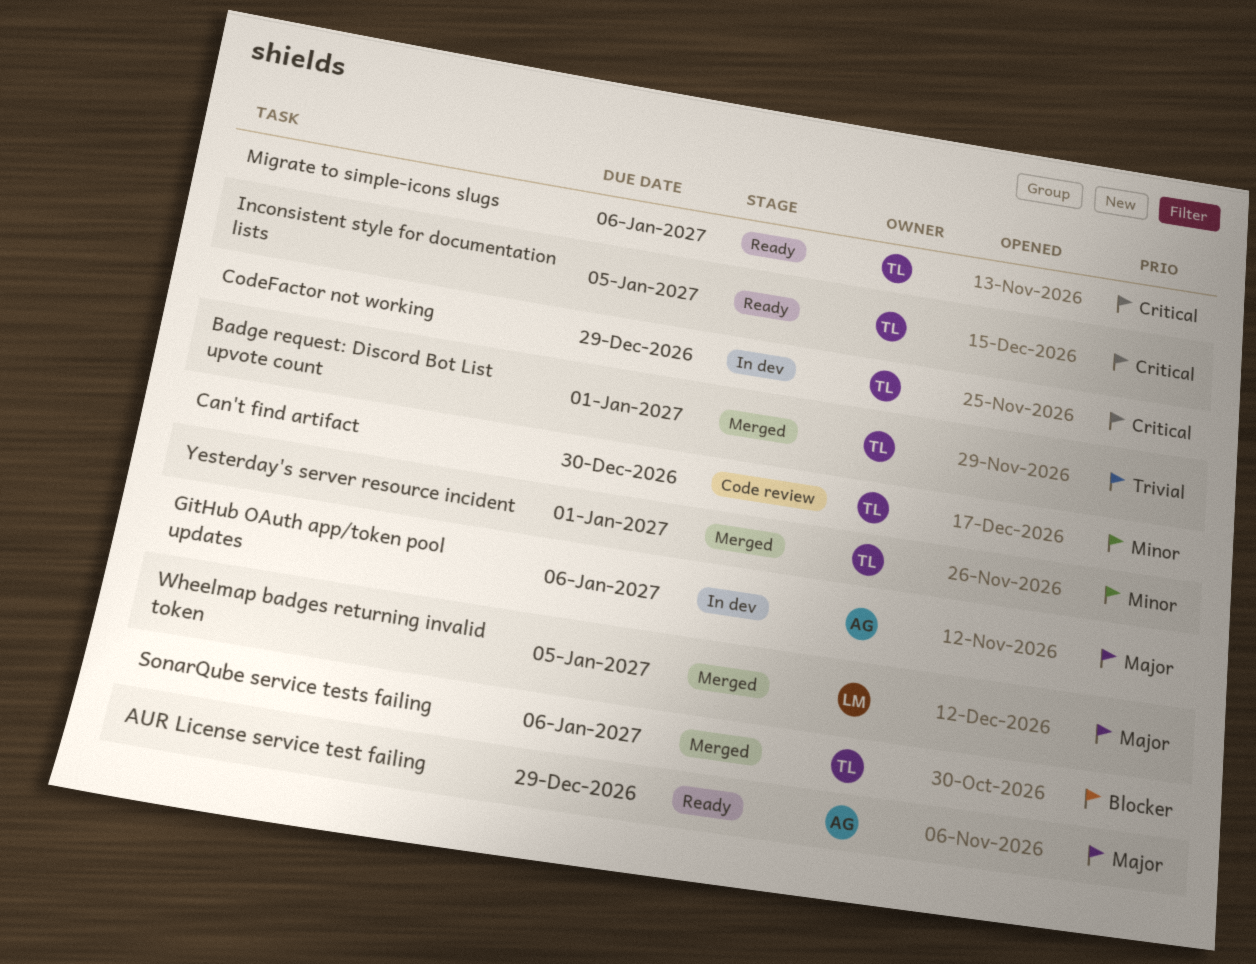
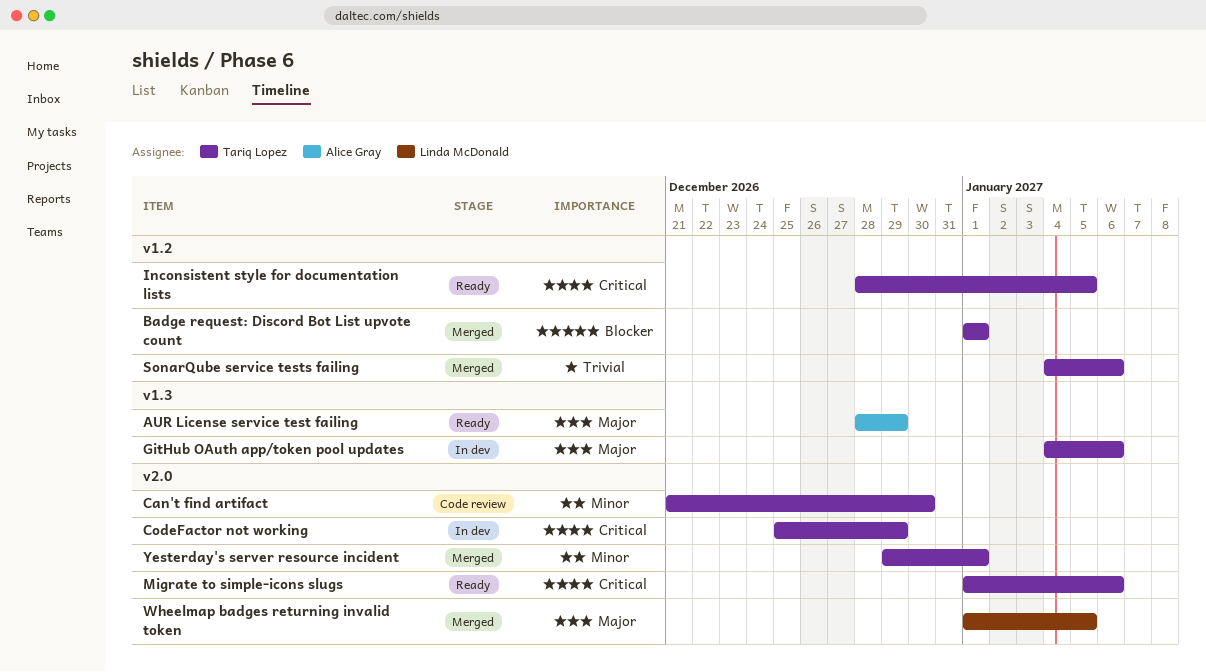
Badge request: Discord Bot List upvote count, priority: Trivial -> Blocker
GitHub OAuth app/token pool updates, owner: Alice Gray -> Tariq Lopez
SonarQube service tests failing, priority: Blocker -> Trivial

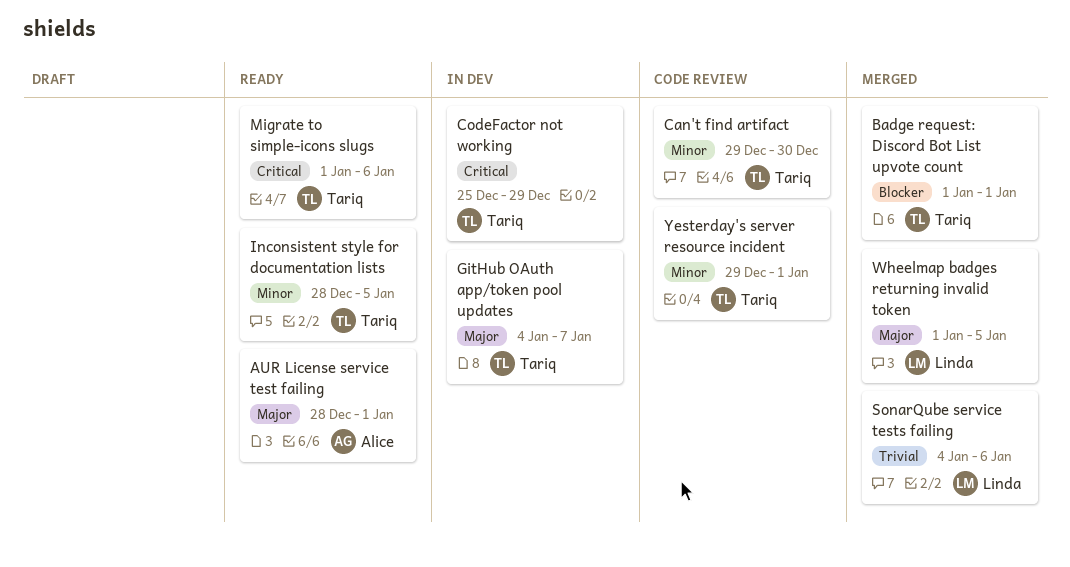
AUR License service test failing, due: Dec 29 -> Jan 1
Can't find artifact, start: Dec 21 -> Dec 29
GitHub OAuth app/token pool updates, due: Jan 6 -> Jan 7
Inconsistent style for documentation lists, priority: Critical -> Minor
SonarQube service tests failing, owner: Tariq Lopez -> Linda McDonald
Yesterday's server resource incident, status: Merged -> Code review

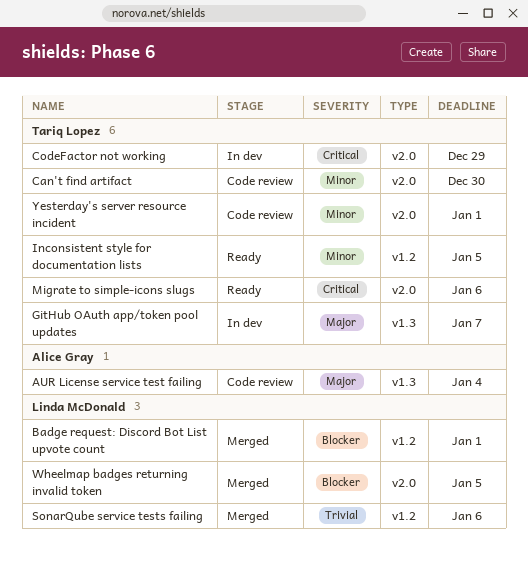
AUR License service test failing, status: Ready -> Code review
AUR License service test failing, due: Jan 1 -> Jan 4
Badge request: Discord Bot List upvote count, owner: Tariq Lopez -> Linda McDonald
Wheelmap badges returning invalid token, priority: Major -> Blocker

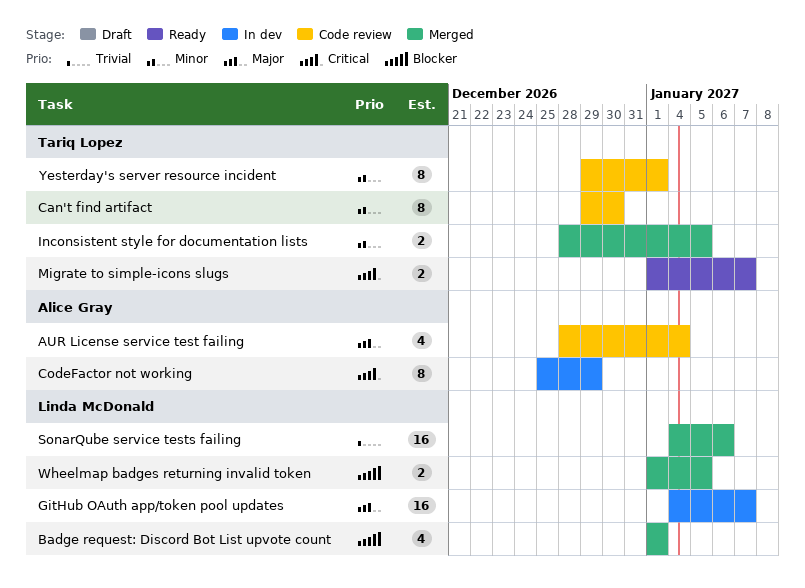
CodeFactor not working, owner: Tariq Lopez -> Alice Gray
GitHub OAuth app/token pool updates, owner: Tariq Lopez -> Linda McDonald
Inconsistent style for documentation lists, status: Ready -> Merged
Migrate to simple-icons slugs, due: Jan 6 -> Jan 7

